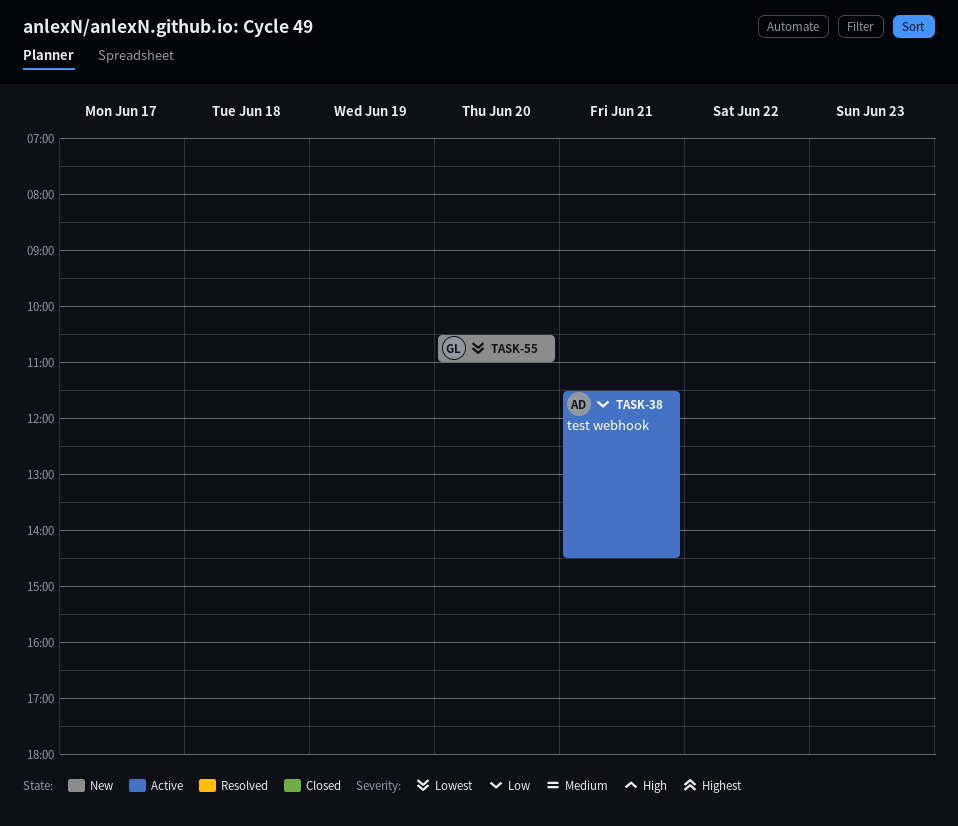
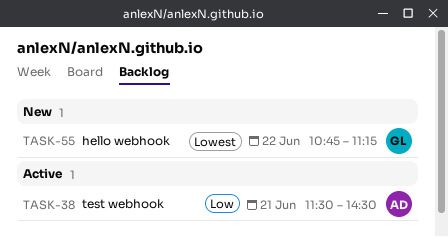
TASK-55, day: Jun 20 -> Jun 22
TASK-55, begins: 10:30 -> 10:45
TASK-55, ends: 11:00 -> 11:15

